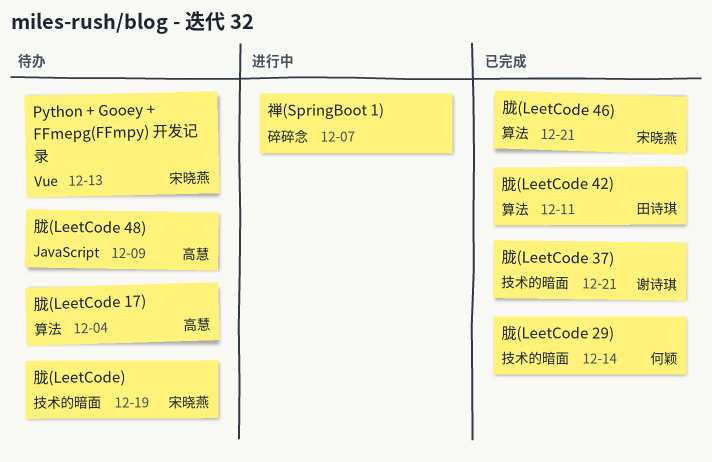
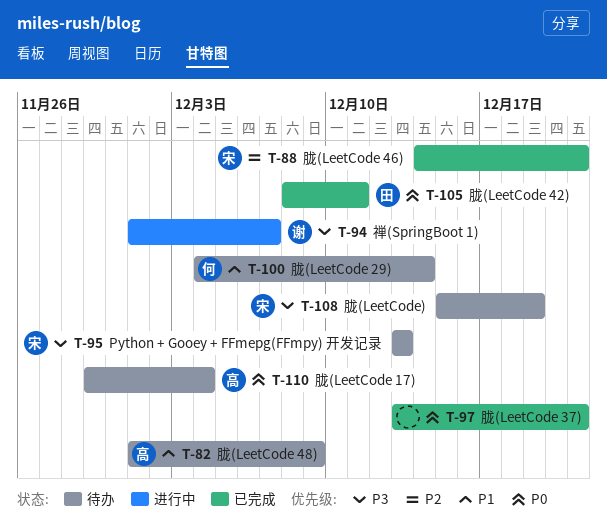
禅(SpringBoot 1), owner: none -> 谢诗琪
胧(LeetCode 29), status: 已完成 -> 待办
胧(LeetCode 37), owner: 谢诗琪 -> none

